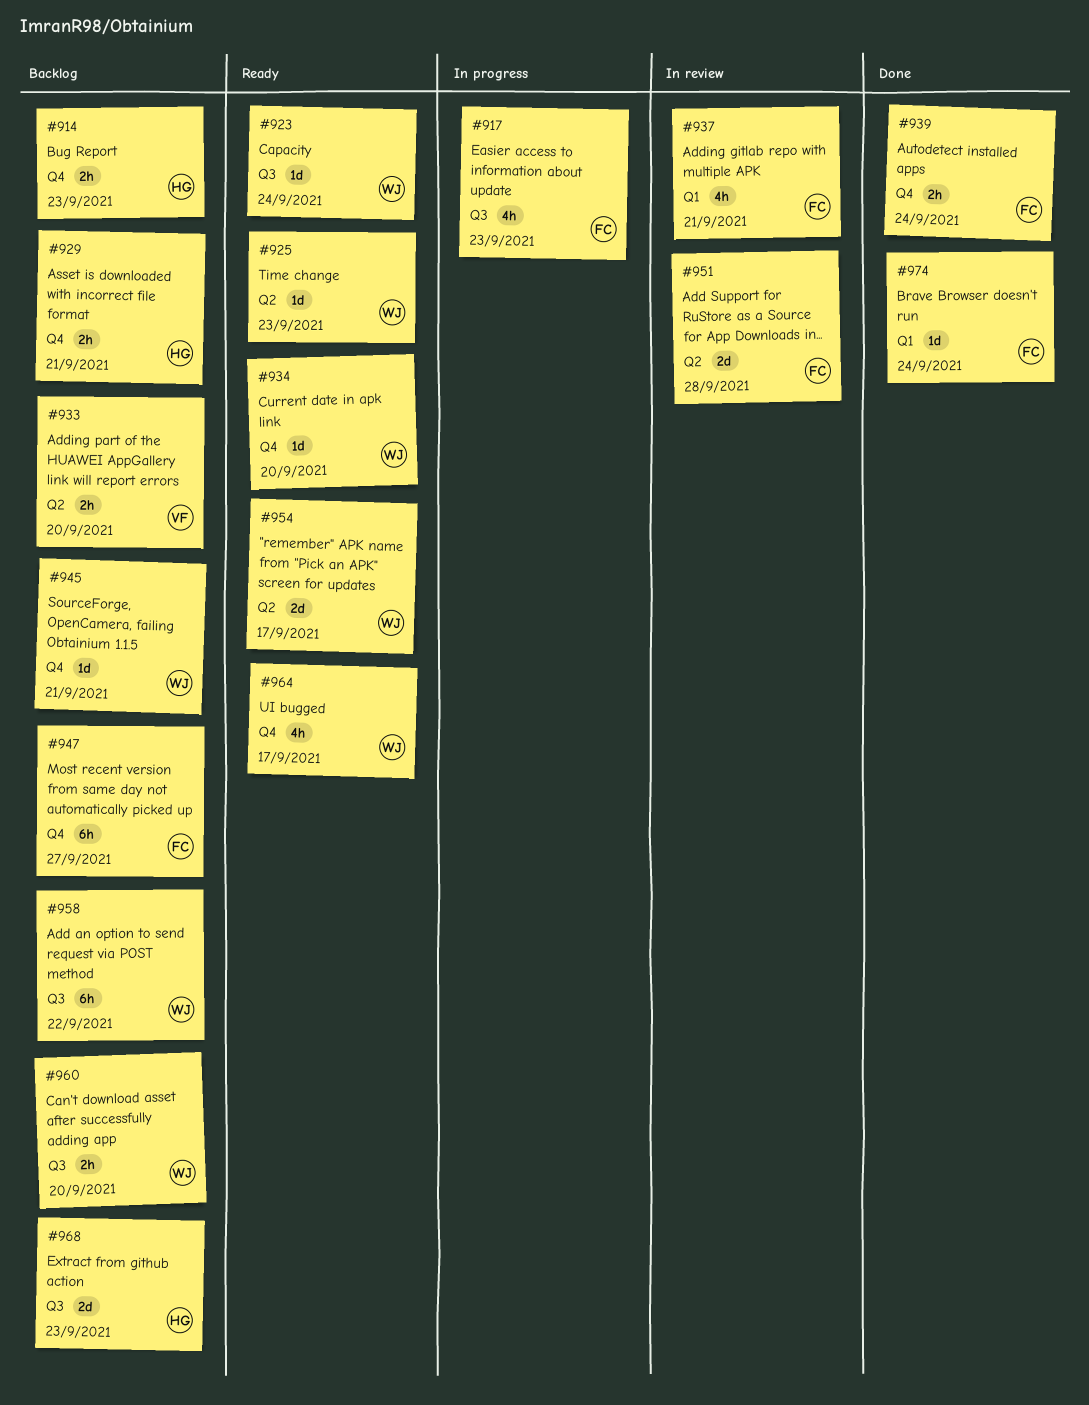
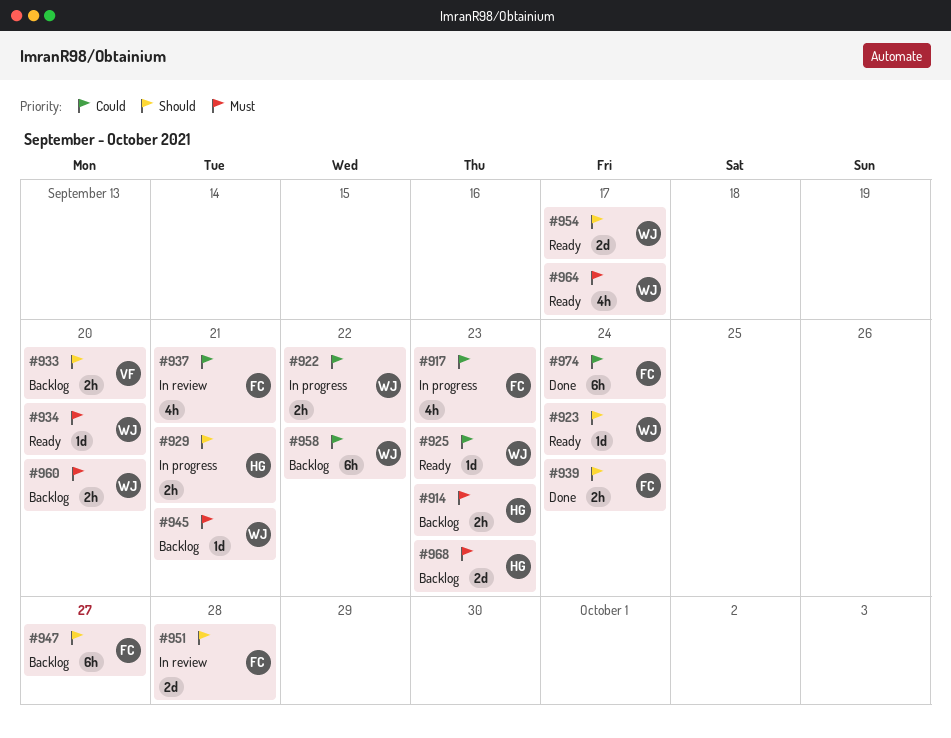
#922: none -> present
#929, status: Backlog -> In progress
#974, estimate: 1d -> 6h

